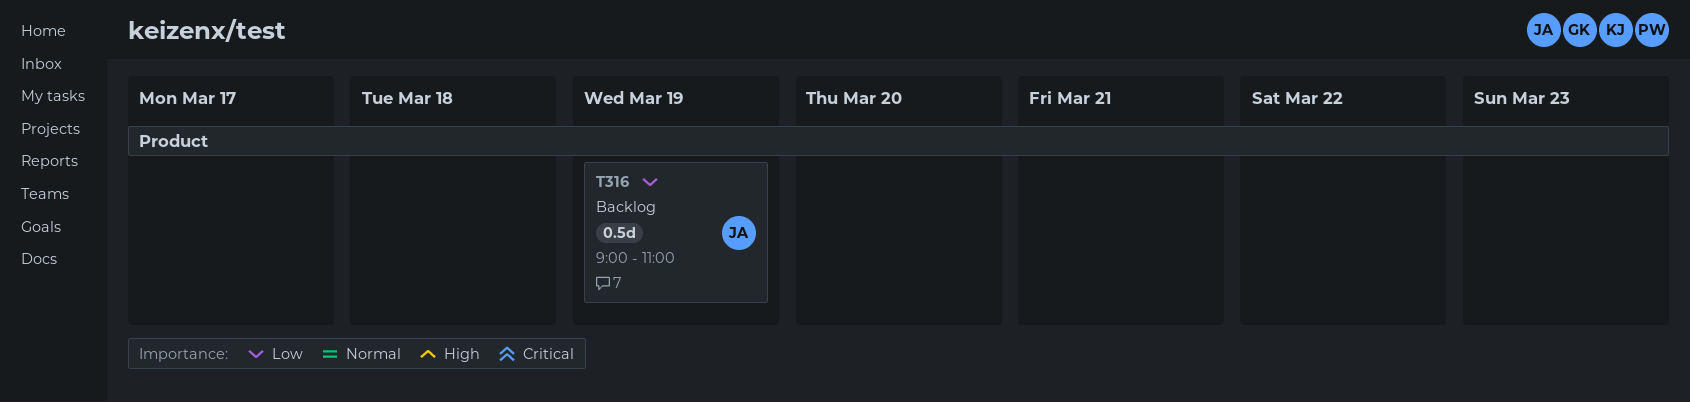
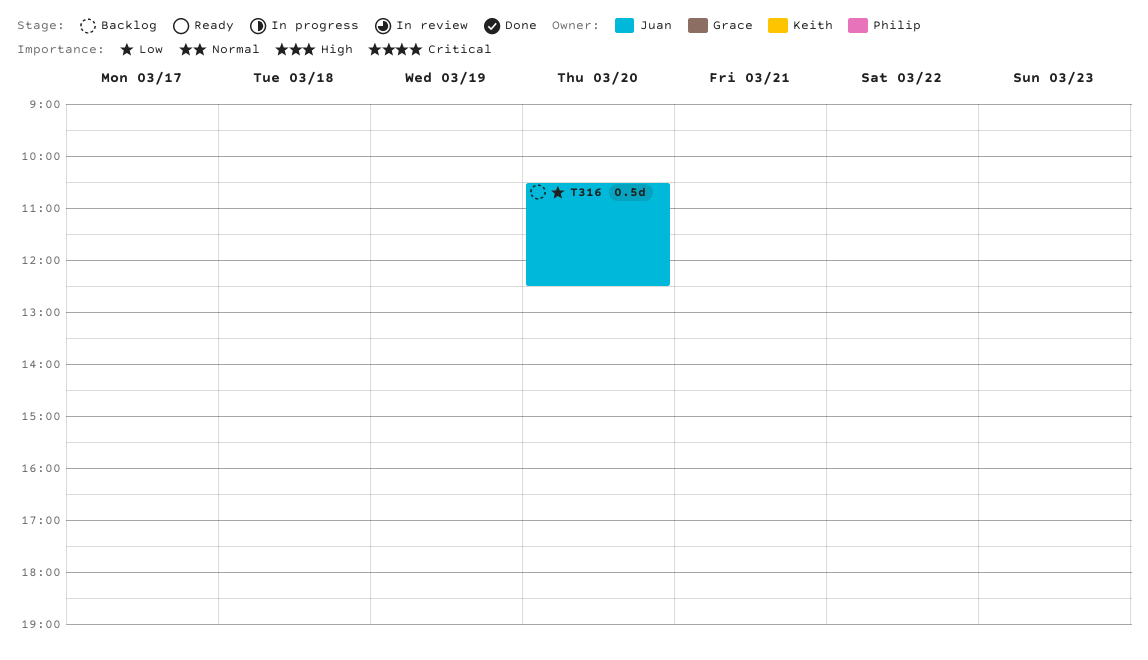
T316, day: Mar 19 -> Mar 20
T316, begins: 09:00 -> 10:30
T316, ends: 11:00 -> 12:30

